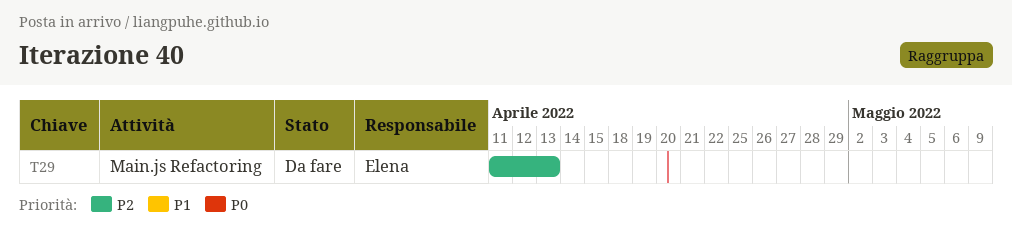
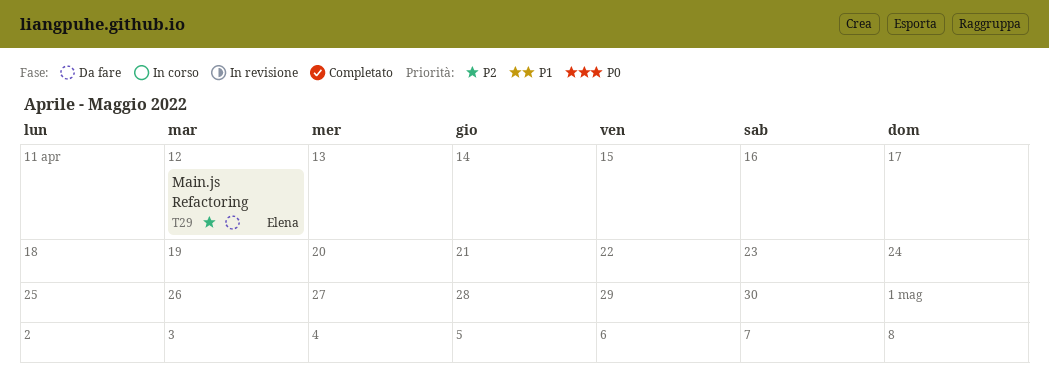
T29, due: Apr 13 -> Apr 12

